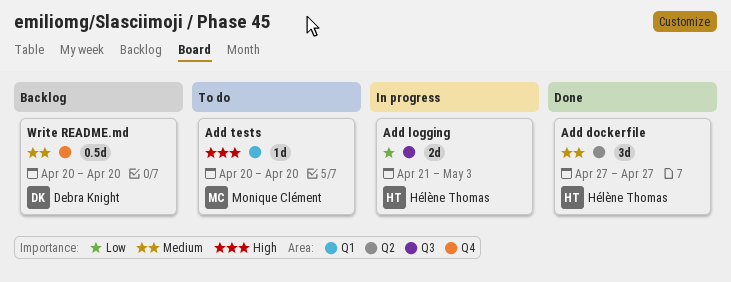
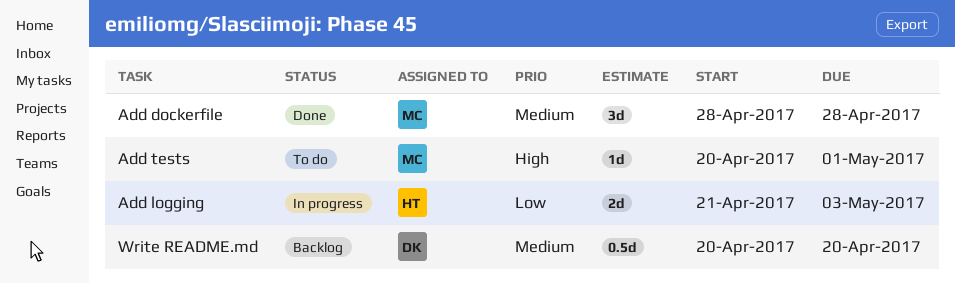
Add dockerfile, owner: Hélène Thomas -> Monique Clément
Add dockerfile, start: Apr 27 -> Apr 28
Add dockerfile, due: Apr 27 -> Apr 28
Add tests, due: Apr 20 -> May 1

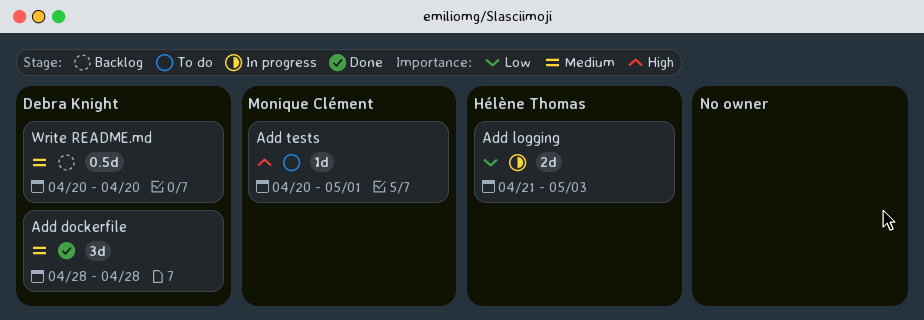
Add dockerfile, owner: Monique Clément -> Debra Knight

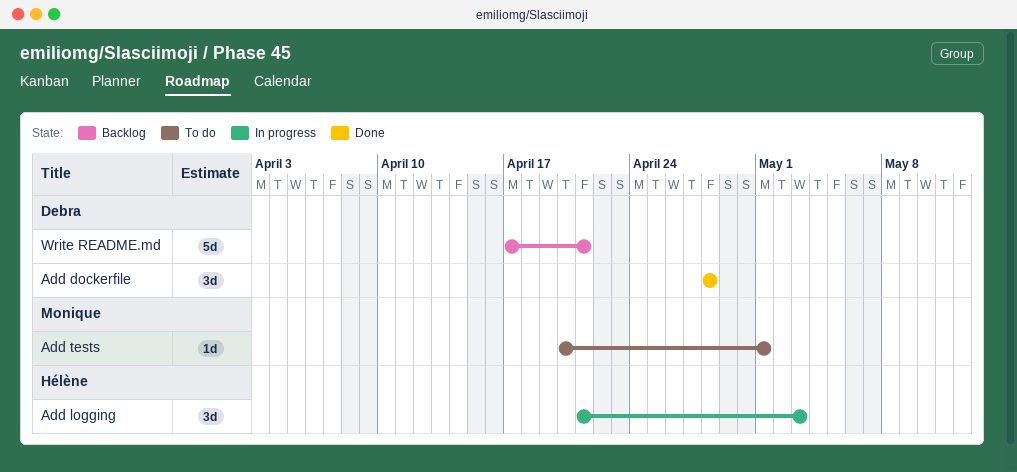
Add logging, estimate: 2d -> 3d
Write README.md, estimate: 0.5d -> 5d
Write README.md, start: Apr 20 -> Apr 17
Write README.md, due: Apr 20 -> Apr 21

